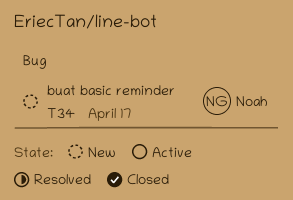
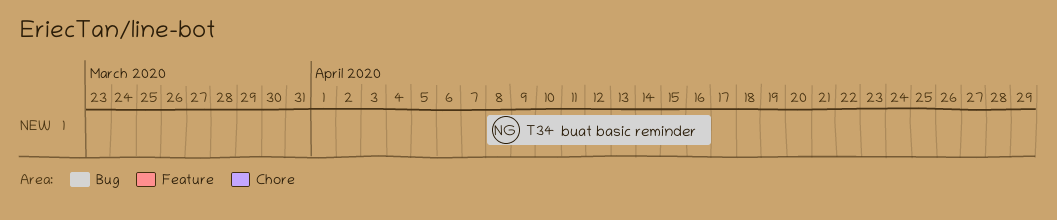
T34, due: Apr 17 -> Apr 16

